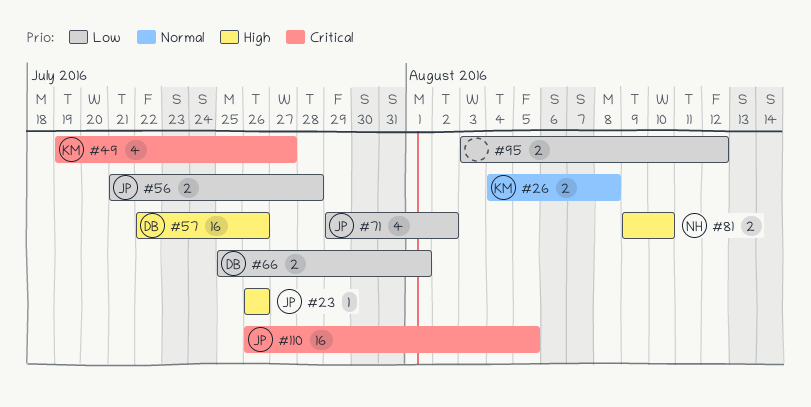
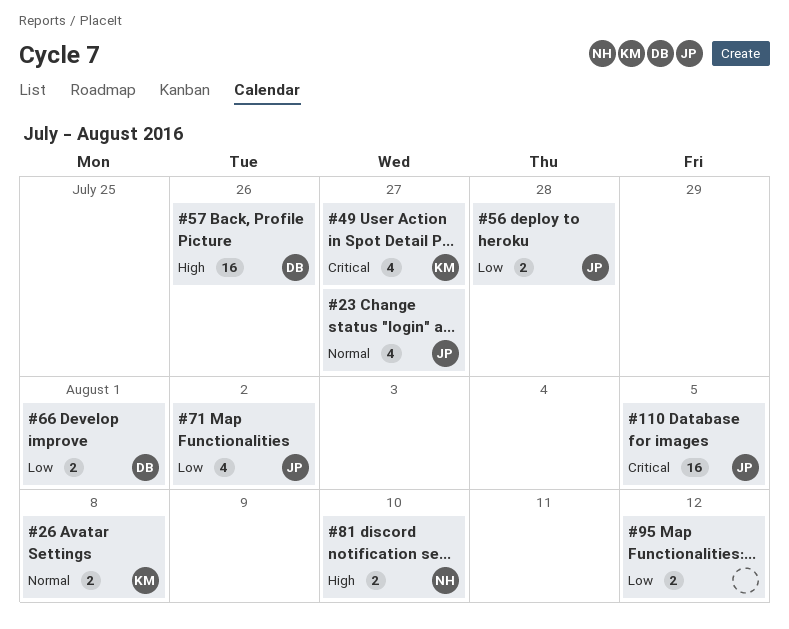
#23, priority: High -> Normal
#23, estimate: 1 -> 4
#23, due: Jul 26 -> Jul 27

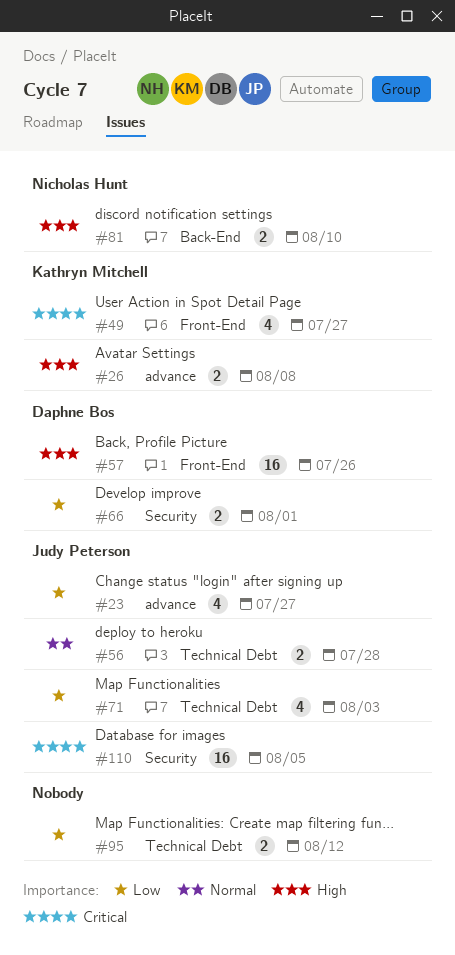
#23, priority: Normal -> Low
#26, priority: Normal -> High
#56, priority: Low -> Normal
#71, due: Aug 2 -> Aug 3

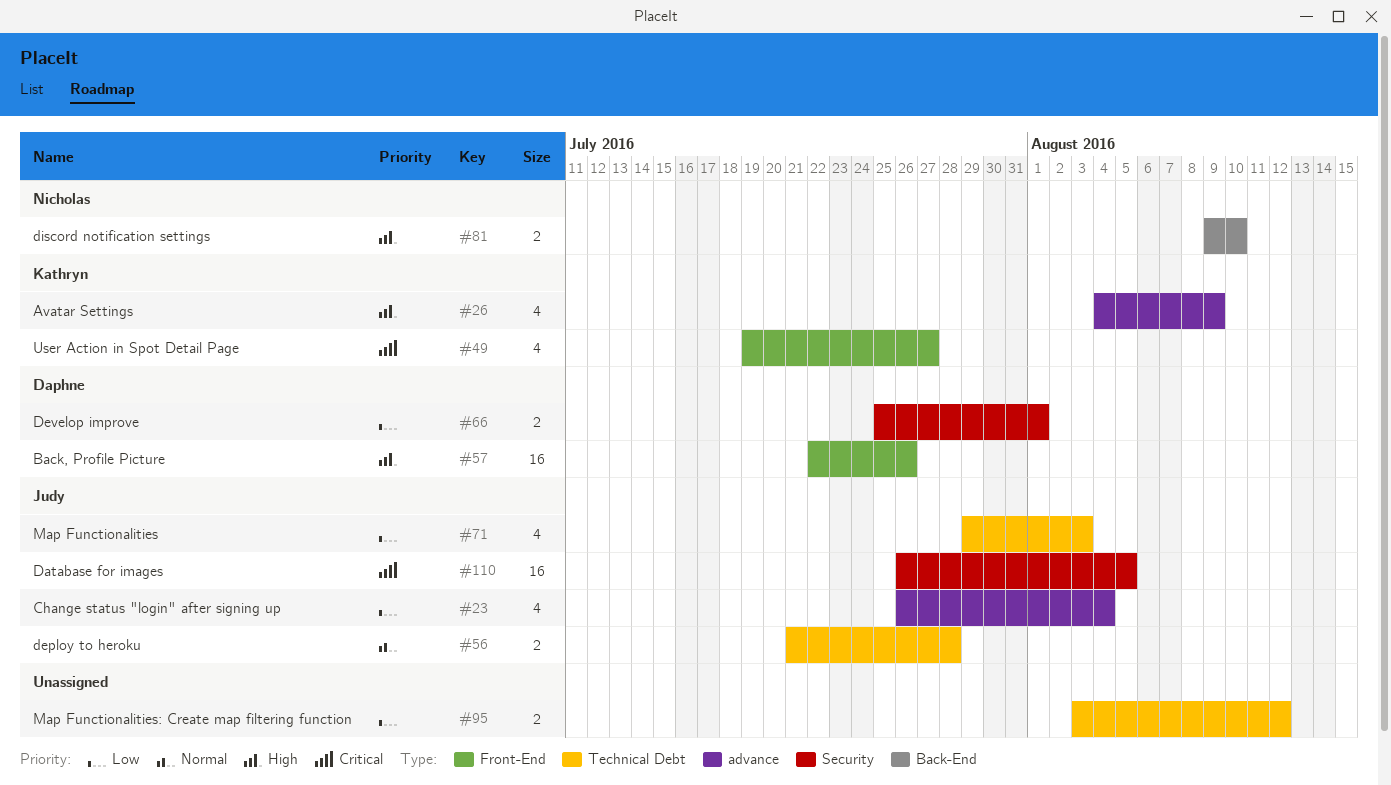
#23, due: Jul 27 -> Aug 4
#26, estimate: 2 -> 4
#26, due: Aug 8 -> Aug 9

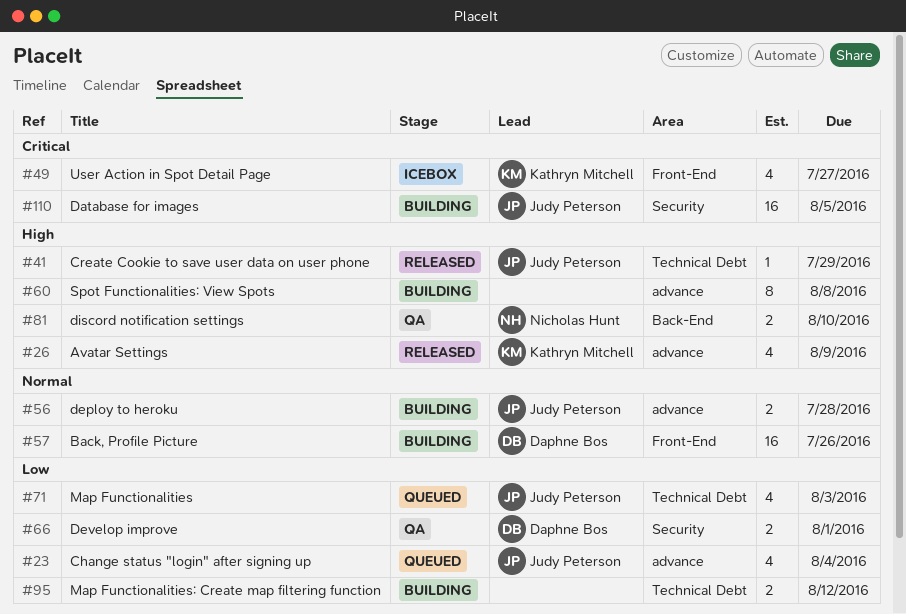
#41: none -> present
#56, label: Technical Debt -> advance
#57, priority: High -> Normal
#60: none -> present

